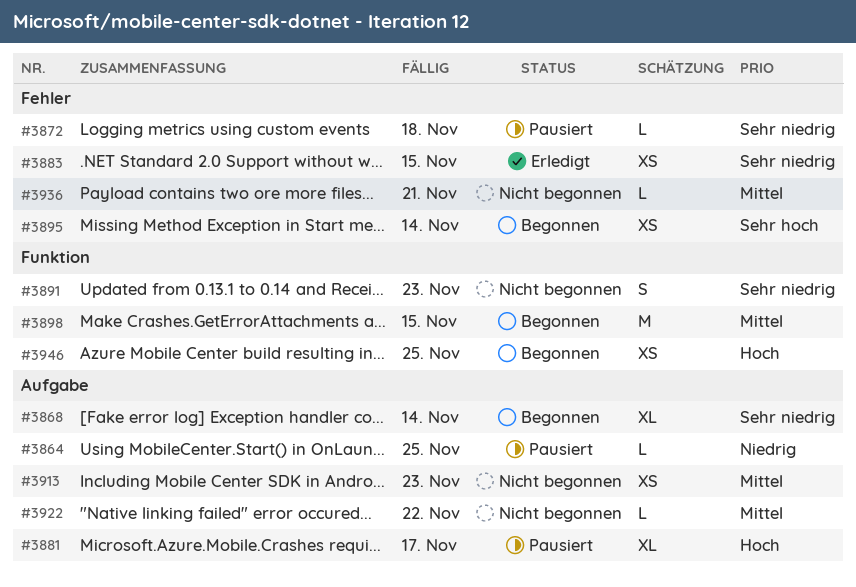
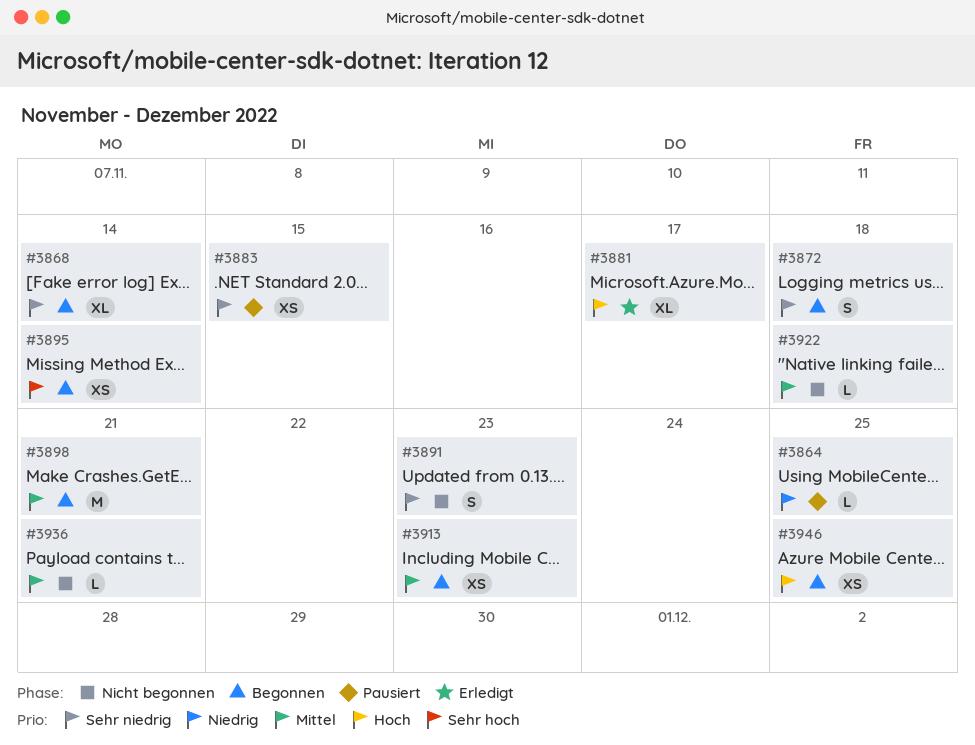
#3872, status: Pausiert -> Begonnen
#3872, estimate: L -> S
#3881, status: Pausiert -> Erledigt
#3883, status: Erledigt -> Pausiert
#3898, due: Nov 15 -> Nov 21
#3913, status: Nicht begonnen -> Begonnen
#3922, due: Nov 22 -> Nov 18

